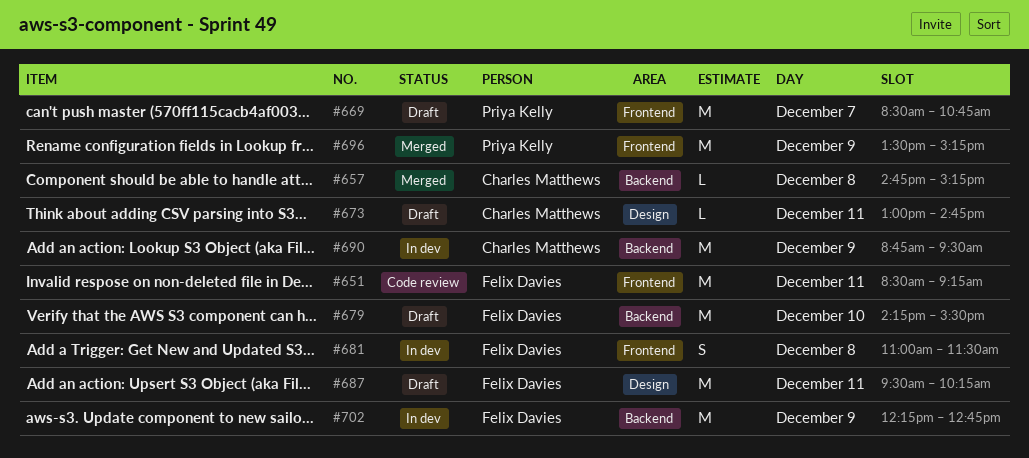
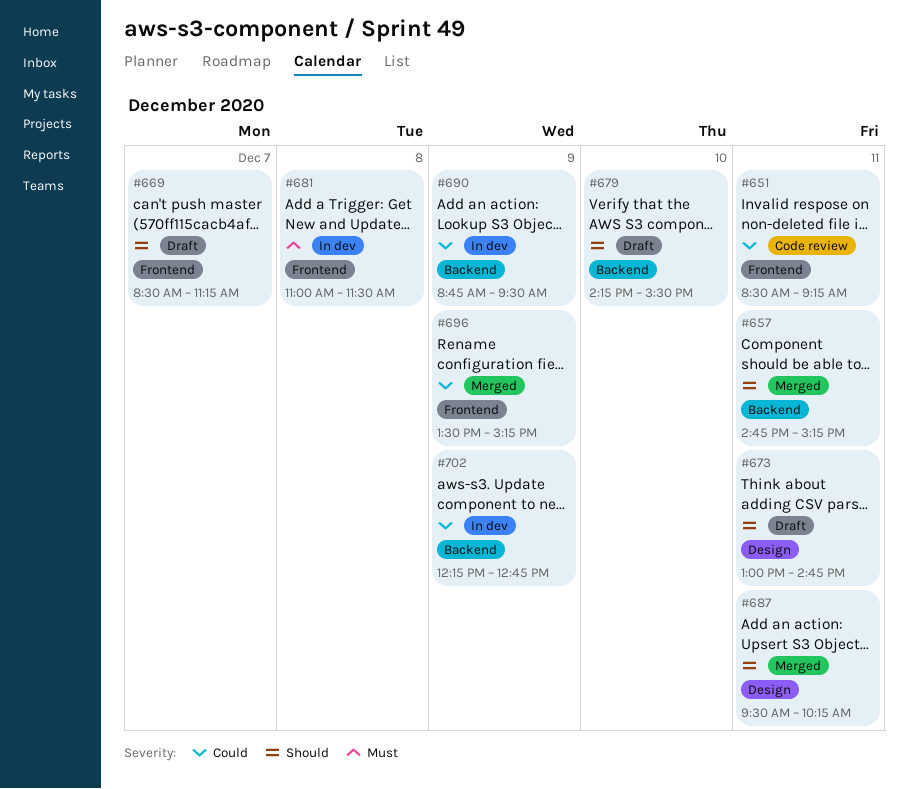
#657, day: Dec 8 -> Dec 11
#669, ends: 10:45 -> 11:15
#687, status: Draft -> Merged

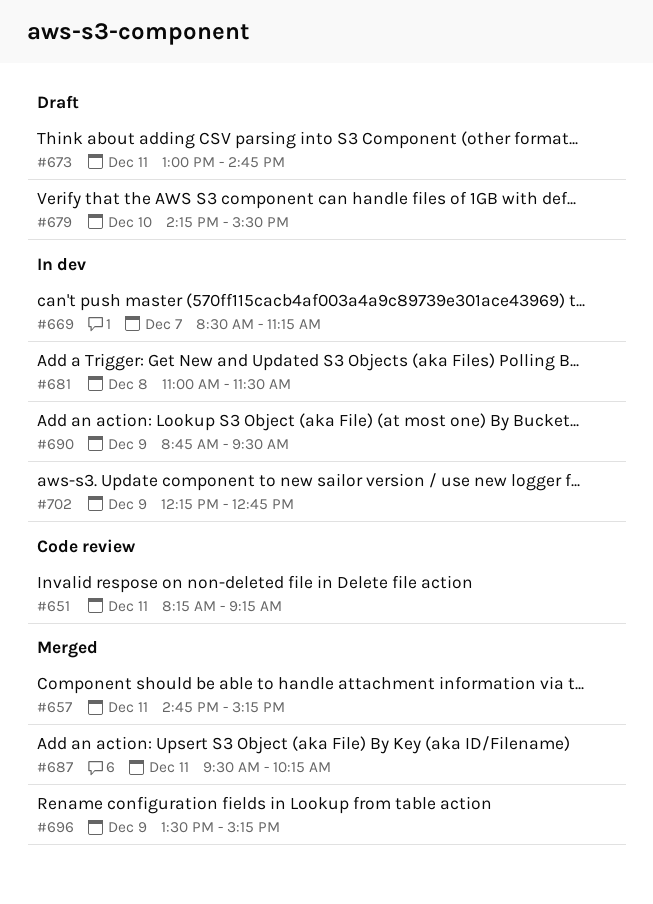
#651, begins: 08:30 -> 08:15
#669, status: Draft -> In dev

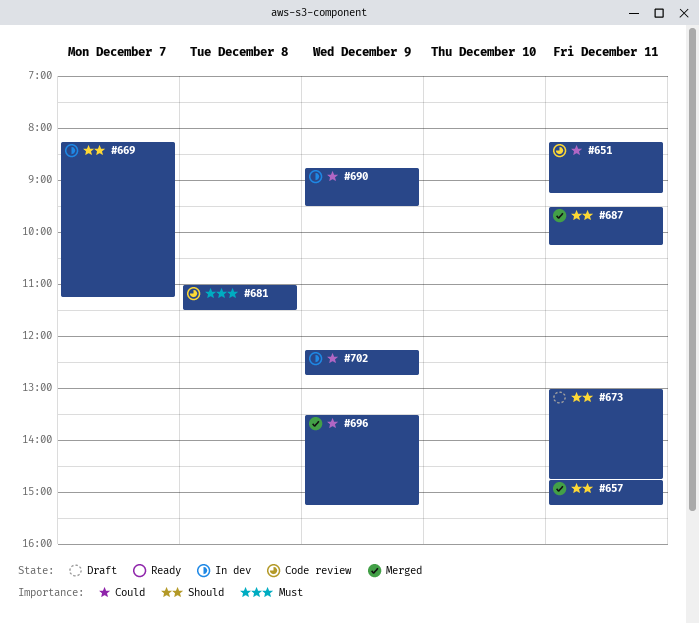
#669, begins: 08:30 -> 08:15
#679: present -> none
#681, status: In dev -> Code review

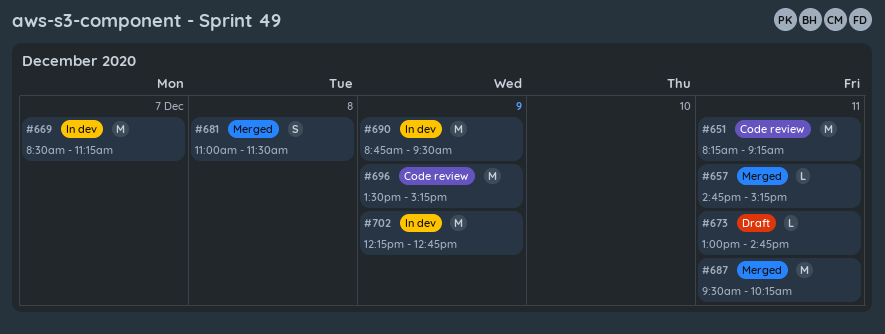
#669, begins: 08:15 -> 08:30
#681, status: Code review -> Merged
#696, status: Merged -> Code review

